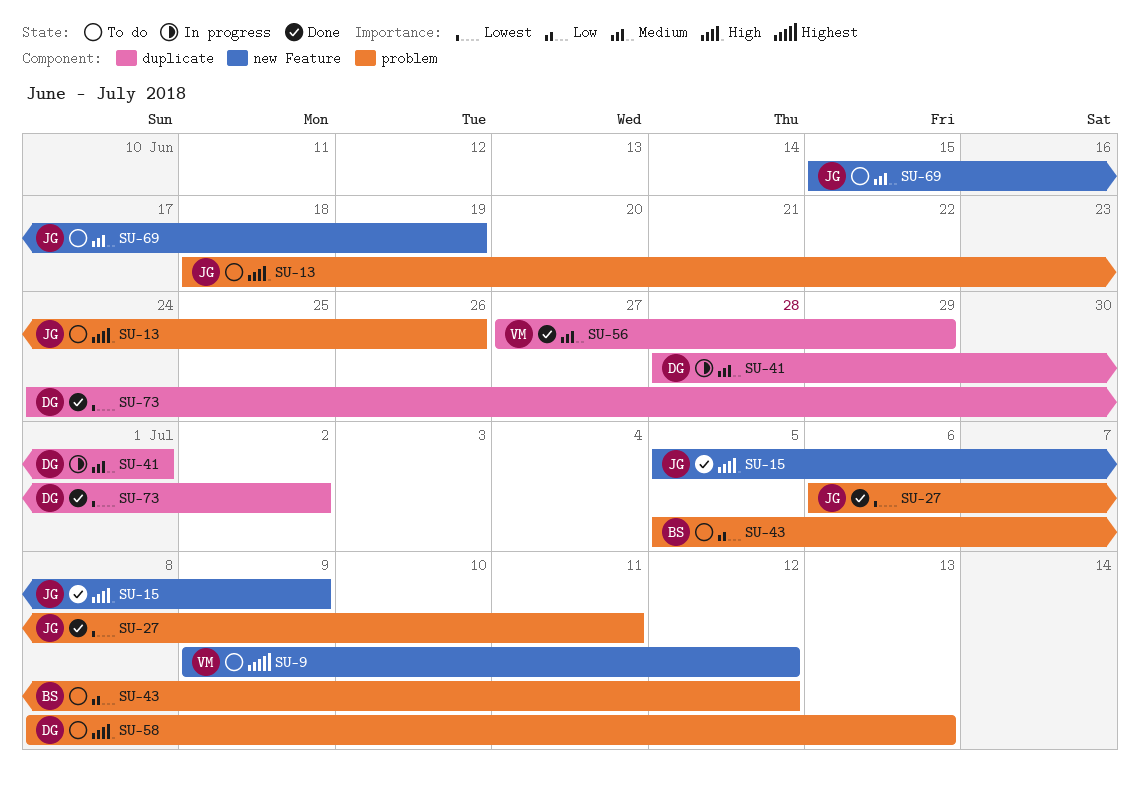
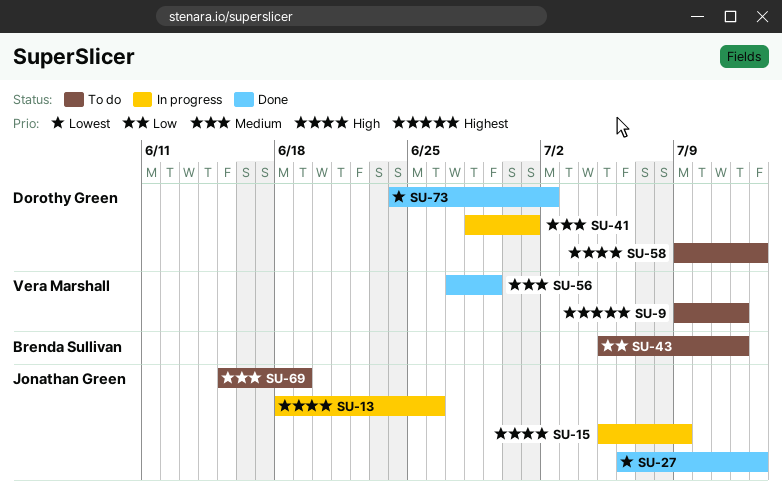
SU-13, status: To do -> In progress
SU-15, status: Done -> In progress
SU-27, due: Jul 11 -> Jul 13
SU-58, start: Jul 8 -> Jul 9

